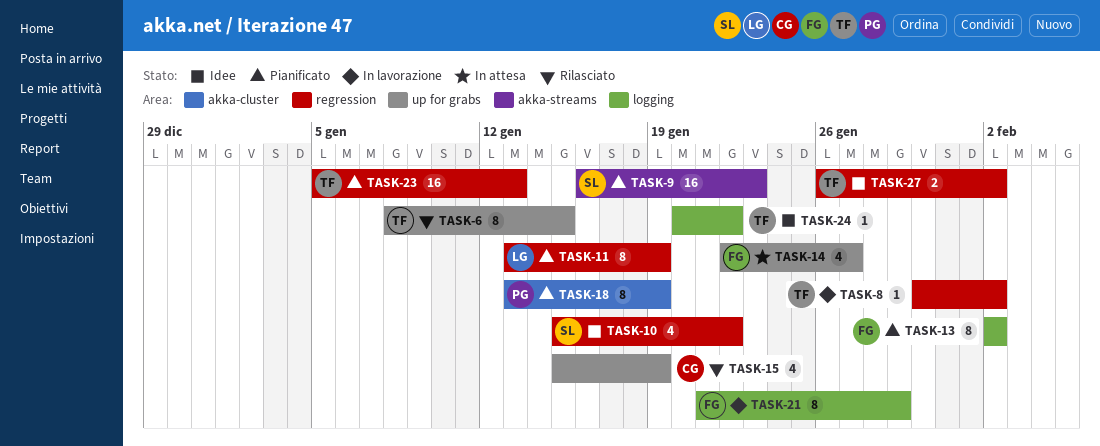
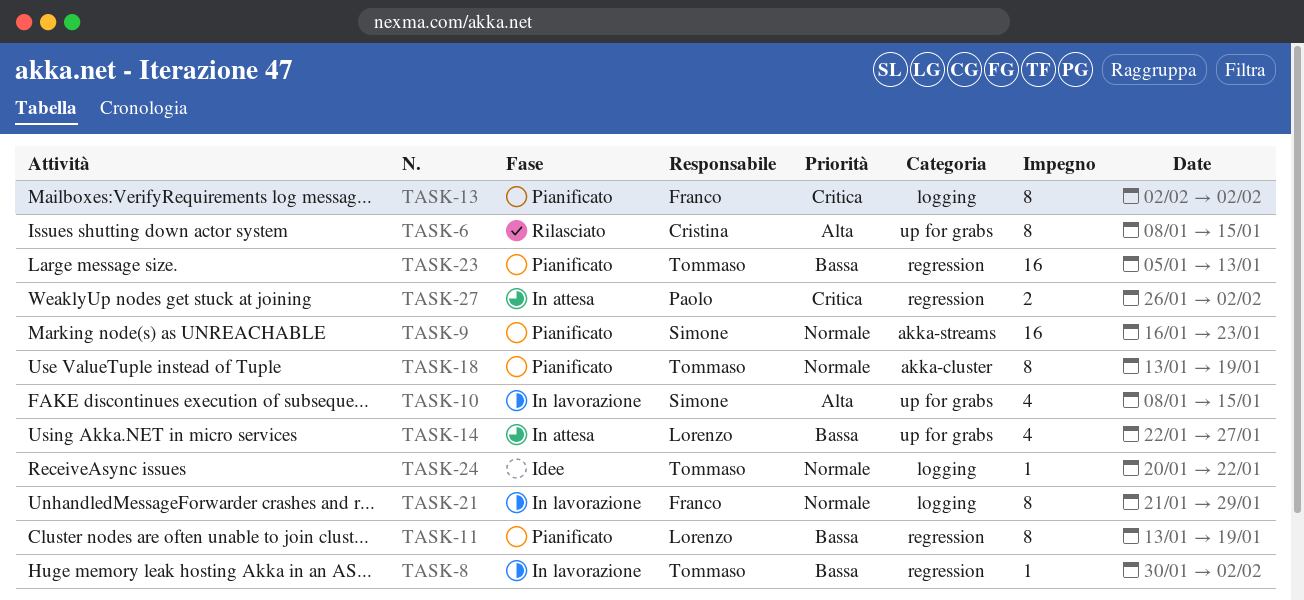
TASK-6, owner: Tommaso -> Cristina
TASK-10, status: Idee -> In lavorazione
TASK-10, label: regression -> up for grabs
TASK-10, start: Jan 15 -> Jan 8
TASK-10, due: Jan 22 -> Jan 15
TASK-14, owner: Franco -> Lorenzo
TASK-15: present -> none
TASK-18, owner: Paolo -> Tommaso
TASK-27, status: Idee -> In attesa
TASK-27, owner: Tommaso -> Paolo

